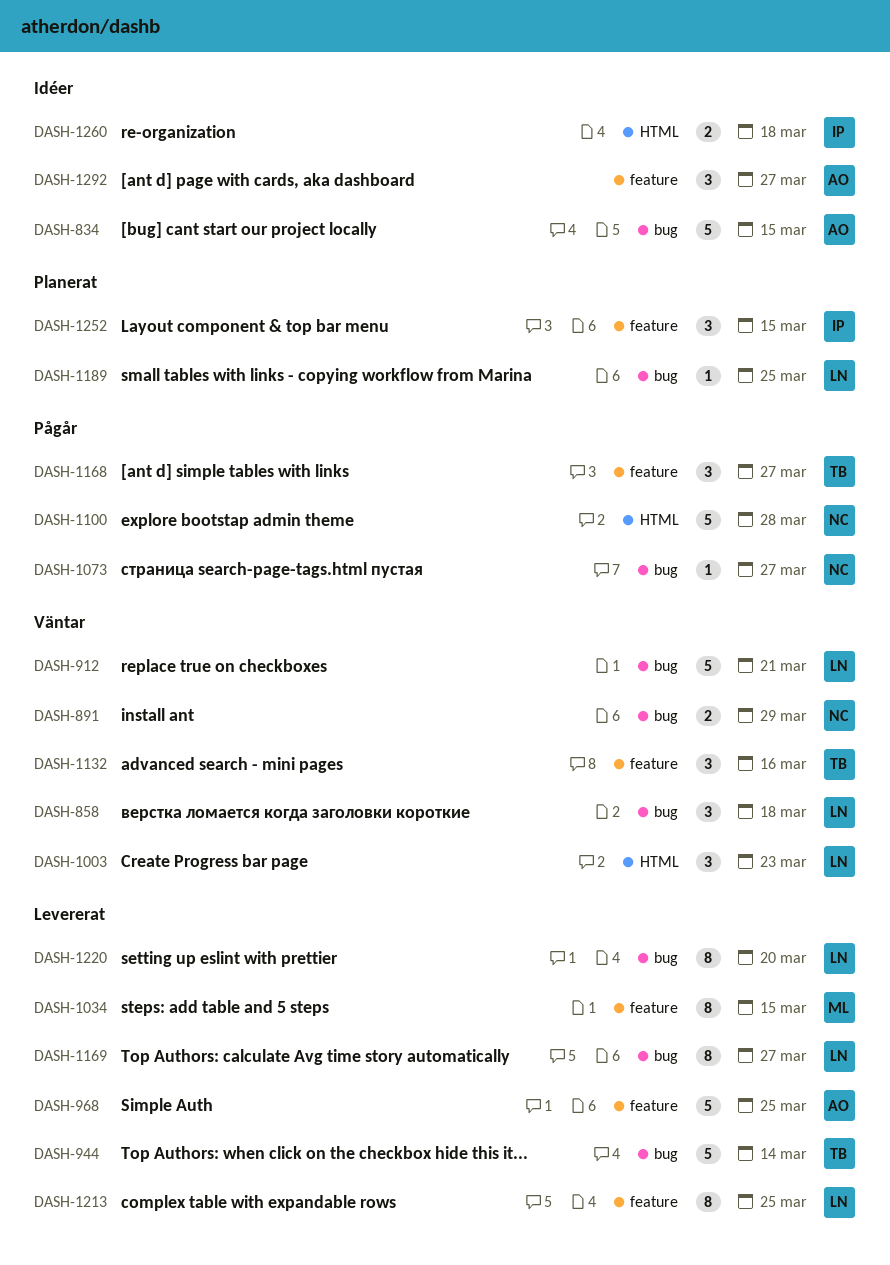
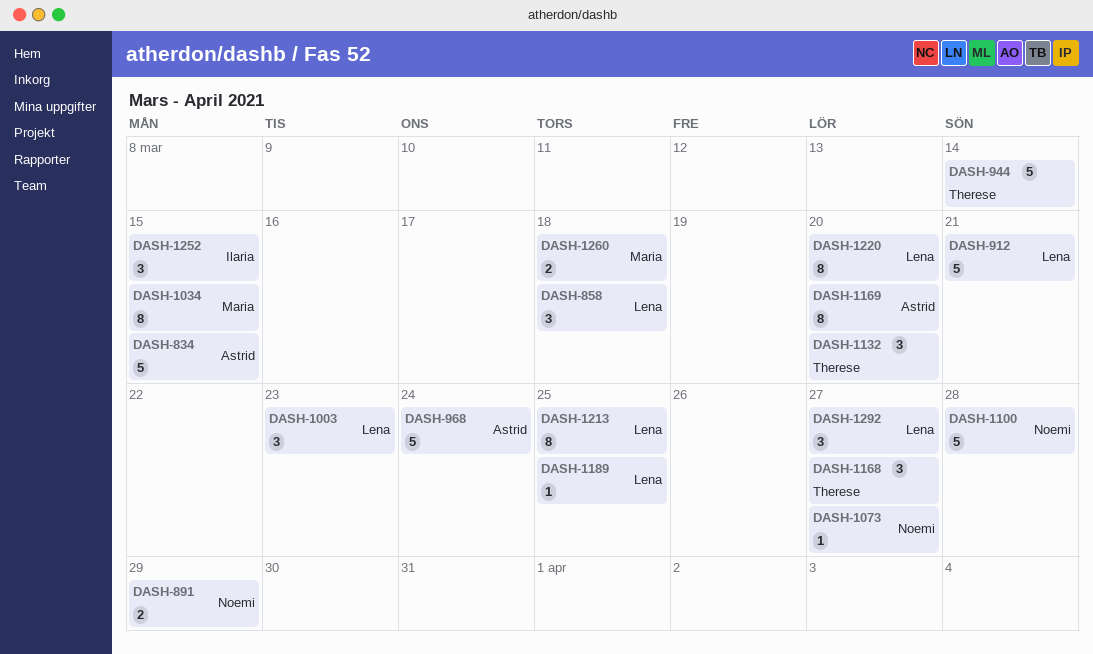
DASH-968, due: Mar 25 -> Mar 24
DASH-1132, due: Mar 16 -> Mar 20
DASH-1169, owner: Lena -> Astrid
DASH-1169, due: Mar 27 -> Mar 20
DASH-1260, owner: Ilaria -> Maria
DASH-1292, owner: Astrid -> Lena

